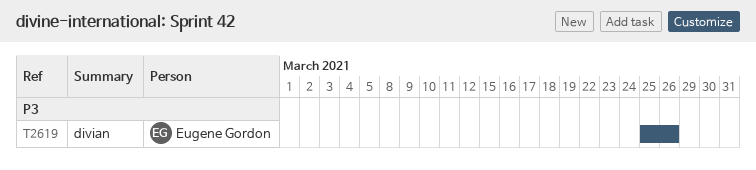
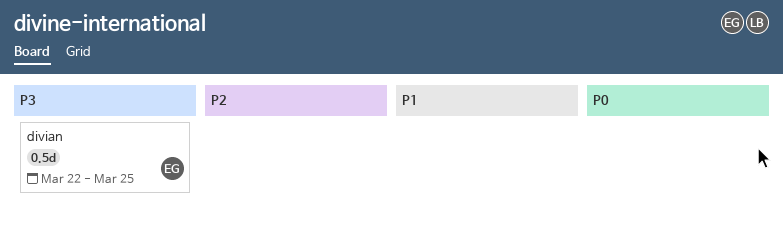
divian, start: Mar 25 -> Mar 22
divian, due: Mar 26 -> Mar 25

